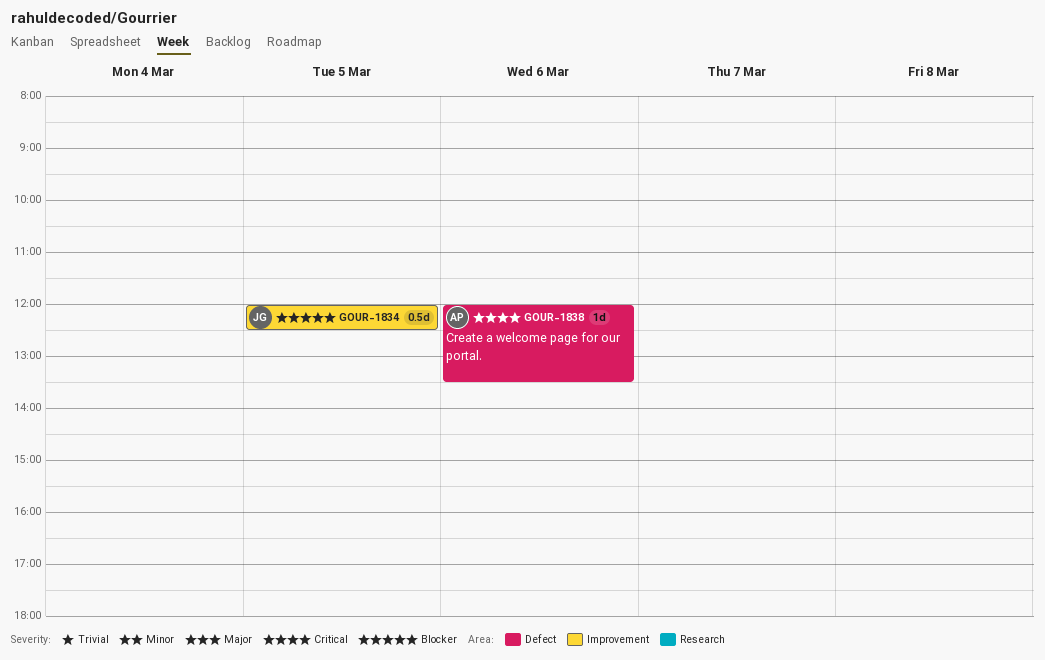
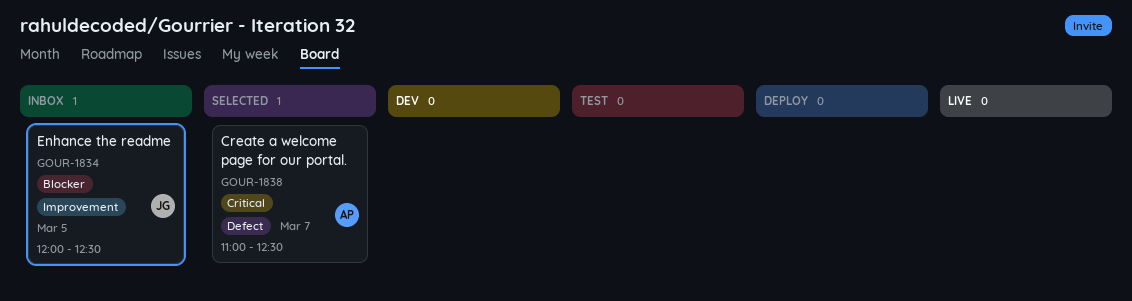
GOUR-1838, day: Mar 6 -> Mar 7
GOUR-1838, begins: 12:00 -> 11:00
GOUR-1838, ends: 13:30 -> 12:30

